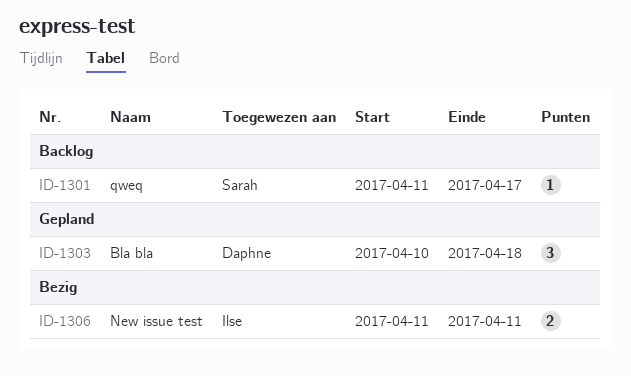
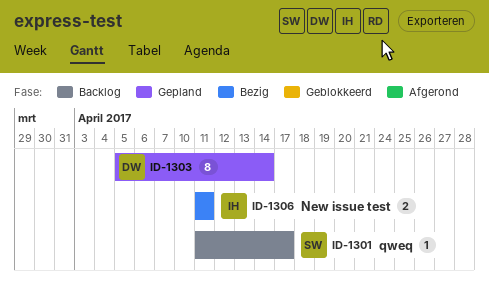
ID-1303, estimate: 3 -> 8
ID-1303, start: Apr 10 -> Apr 5
ID-1303, due: Apr 18 -> Apr 14

